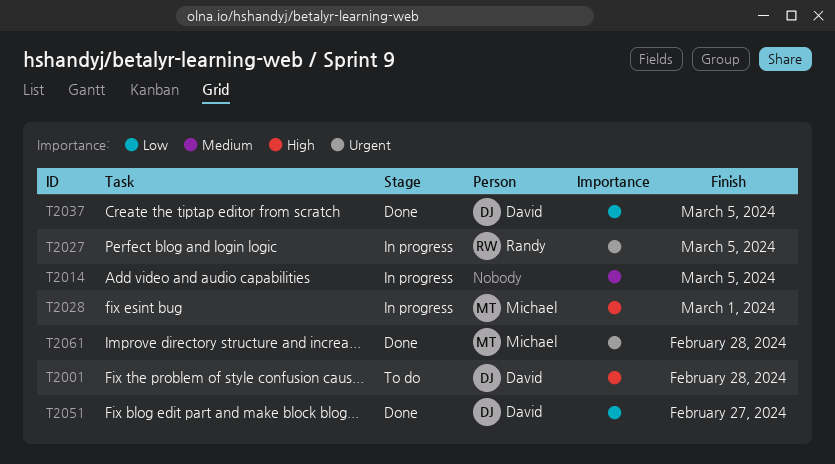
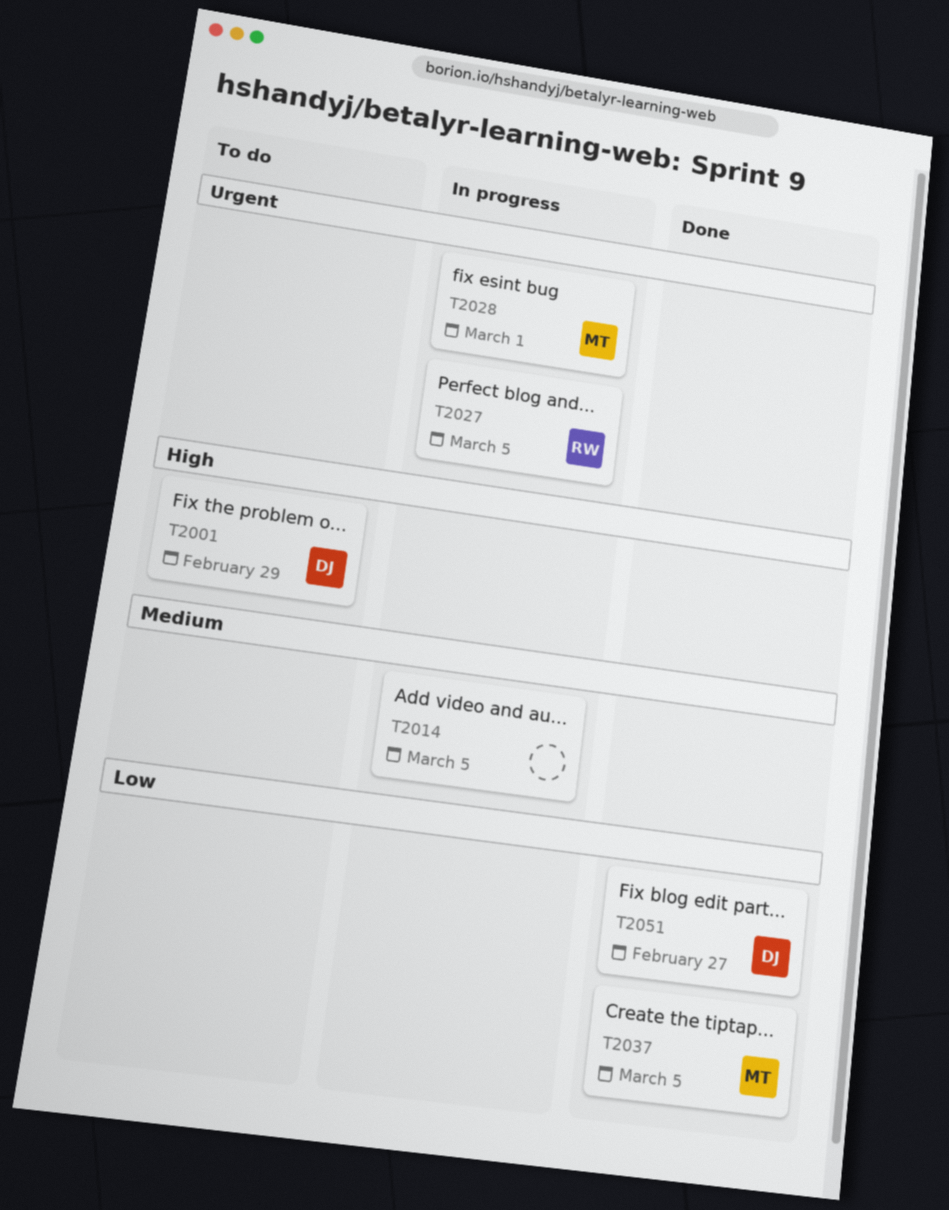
T2001, due: Feb 28 -> Feb 29
T2028, priority: High -> Urgent
T2037, owner: David -> Michael
T2061: present -> none

